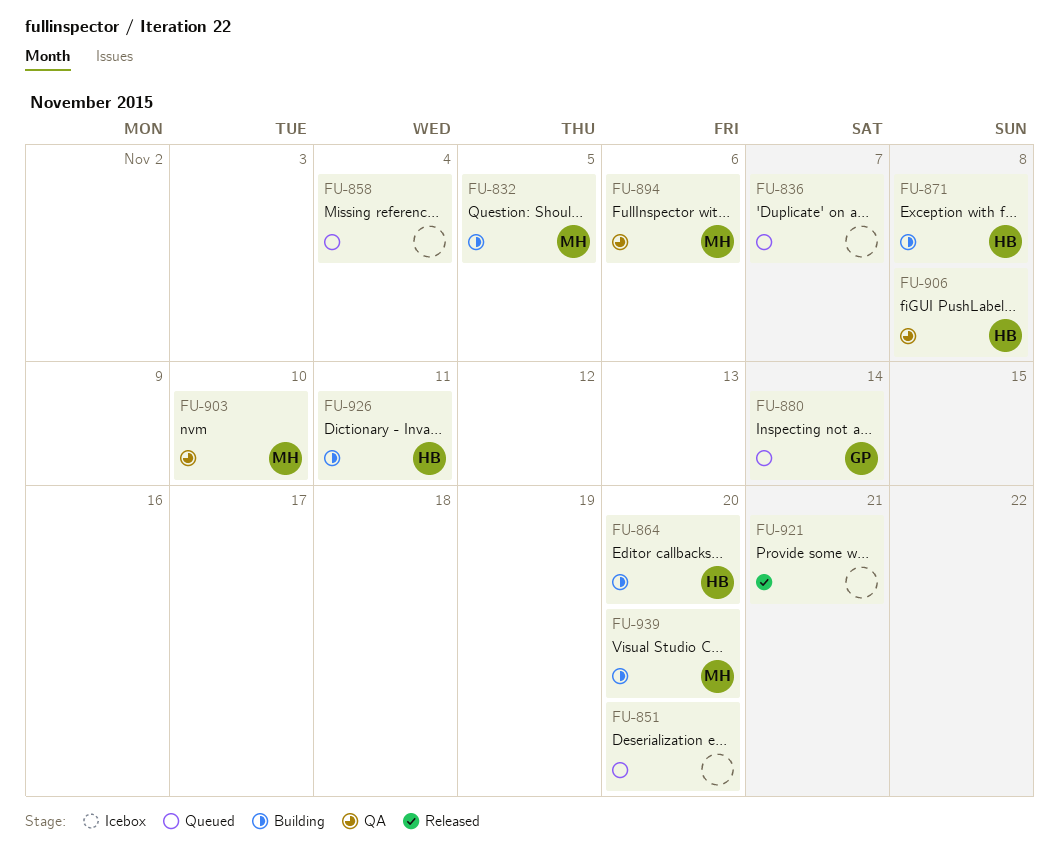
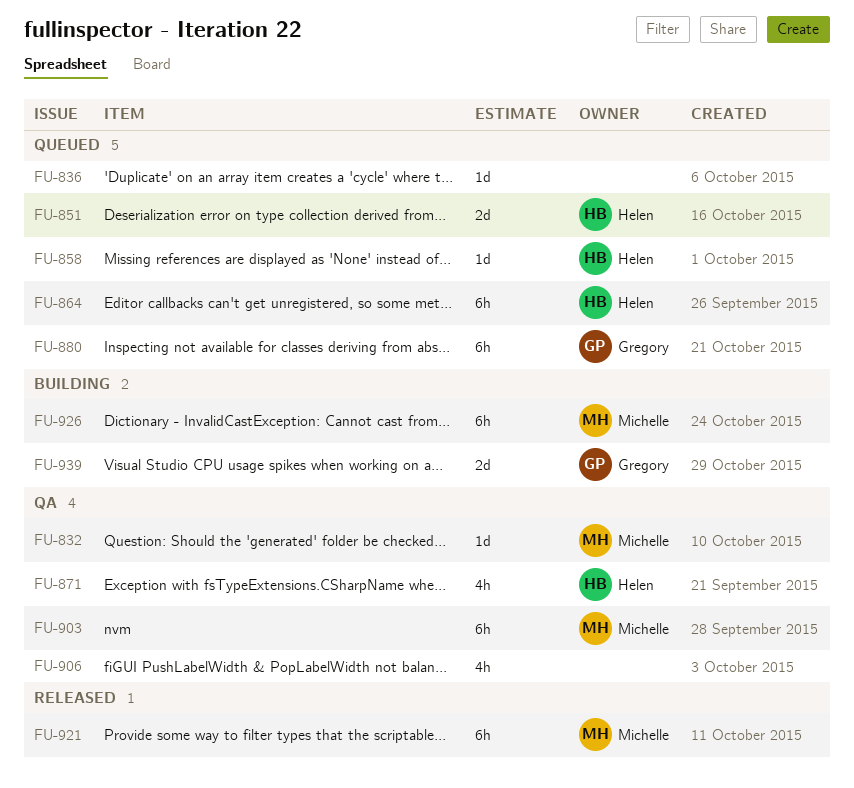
FU-832, status: Building -> QA
FU-851, owner: none -> Helen
FU-858, owner: none -> Helen
FU-864, status: Building -> Queued
FU-871, status: Building -> QA
FU-894: present -> none
FU-906, owner: Helen -> none
FU-921, owner: none -> Michelle
FU-926, owner: Helen -> Michelle
FU-939, owner: Michelle -> Gregory

